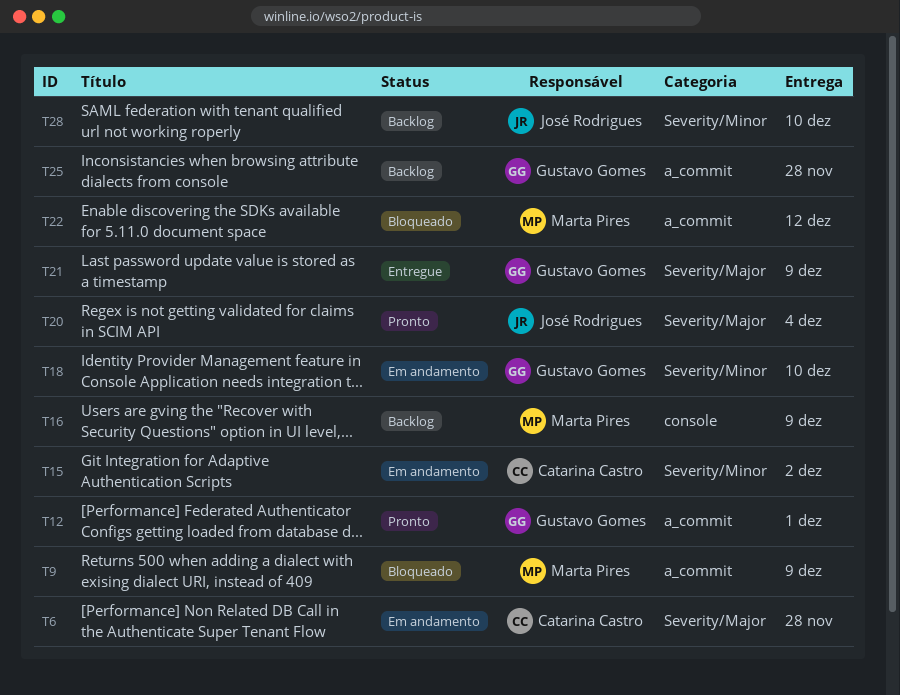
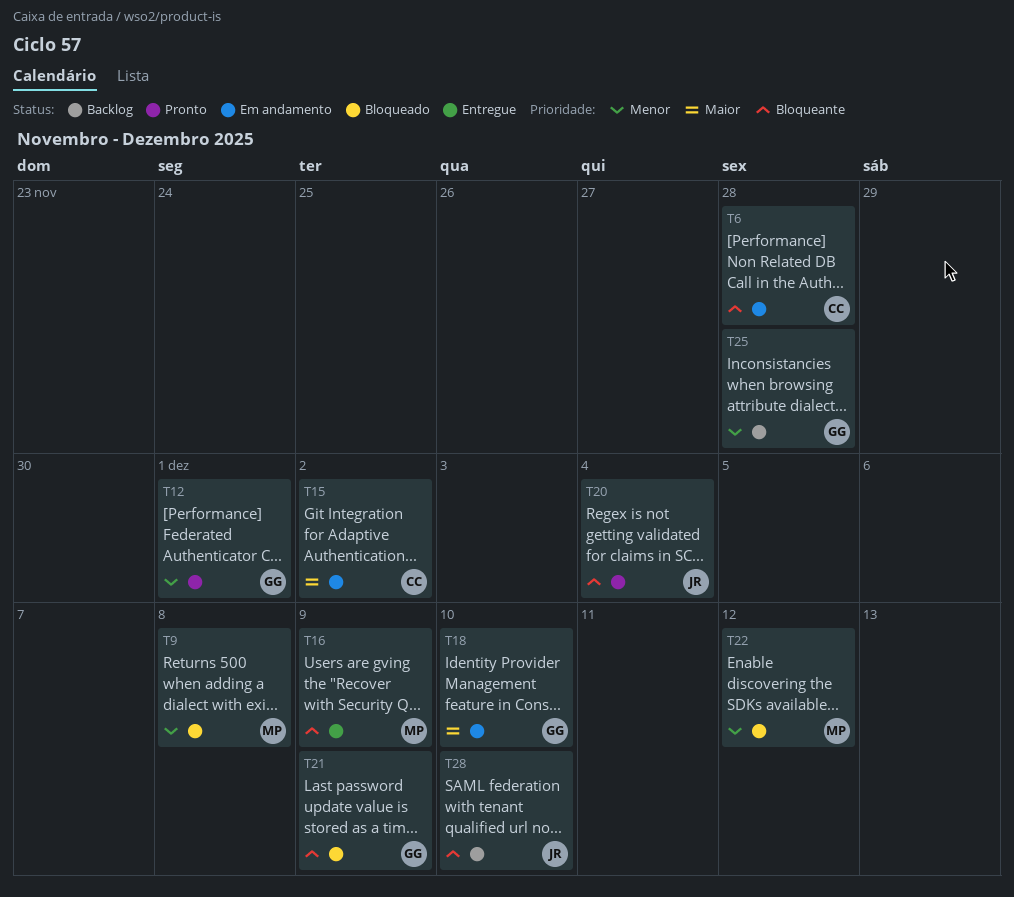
T9, due: Dec 9 -> Dec 8
T16, status: Backlog -> Entregue
T21, status: Entregue -> Bloqueado

